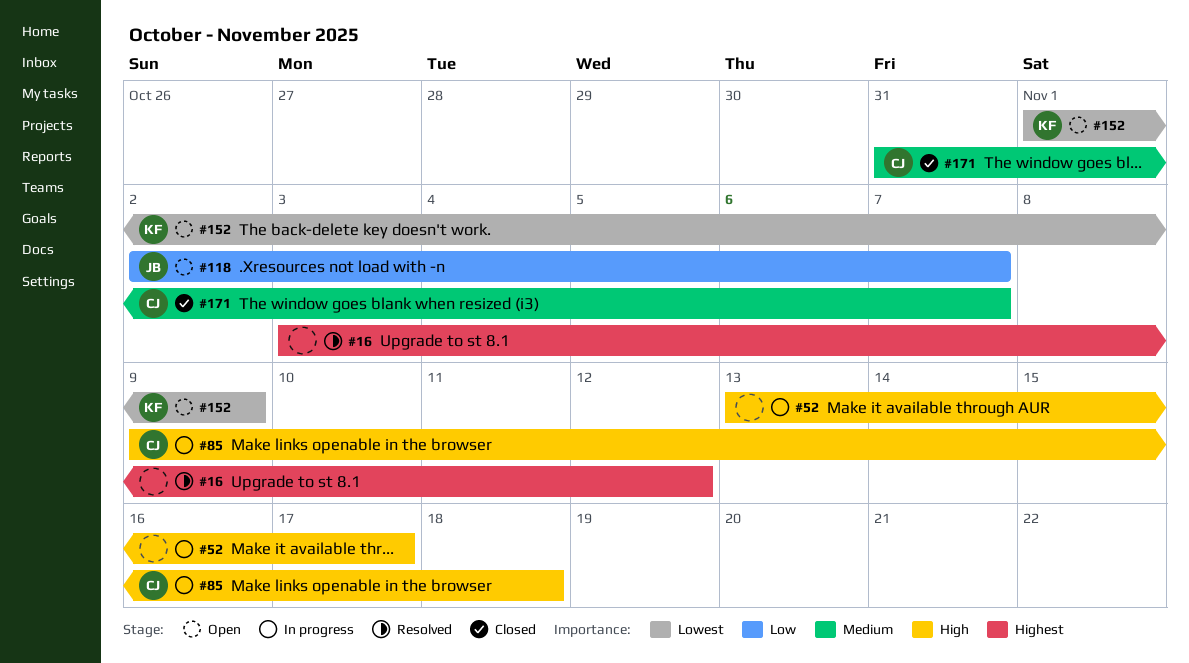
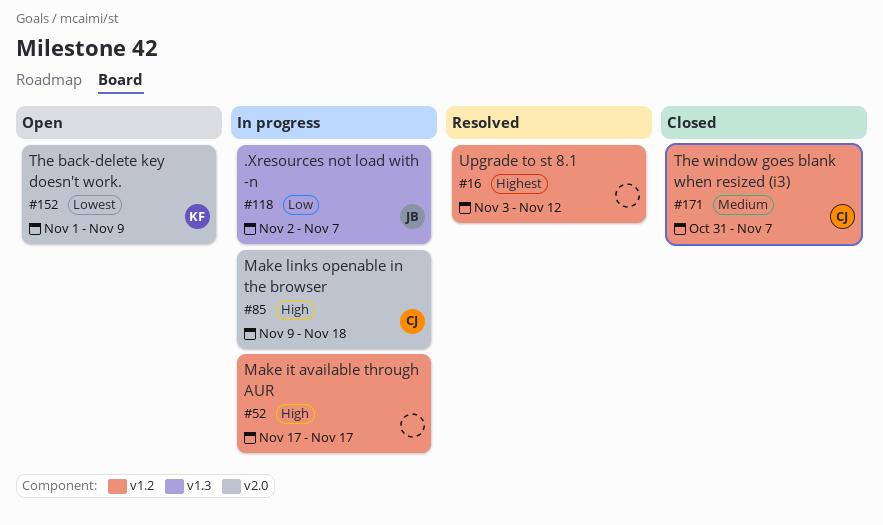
#52, start: Nov 13 -> Nov 17
#118, status: Open -> In progress

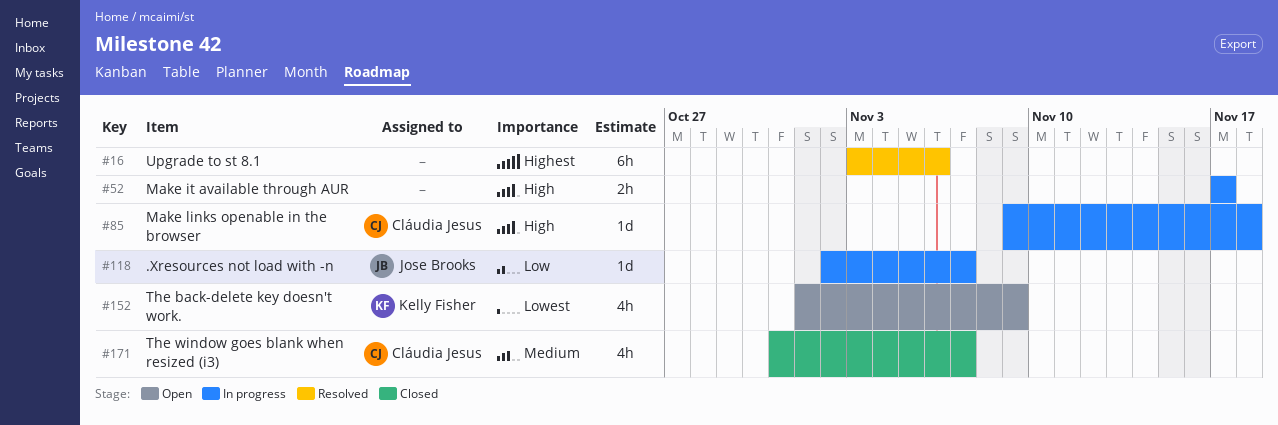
#16, due: Nov 12 -> Nov 6

